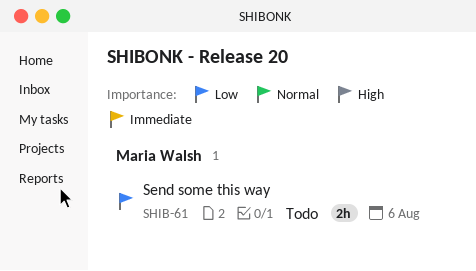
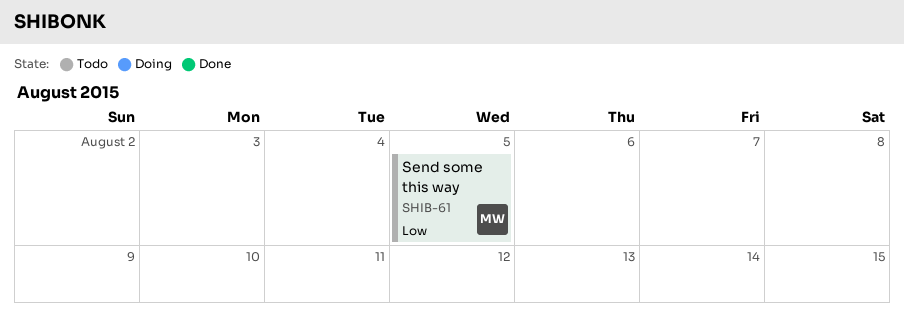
SHIB-61, due: Aug 6 -> Aug 5

